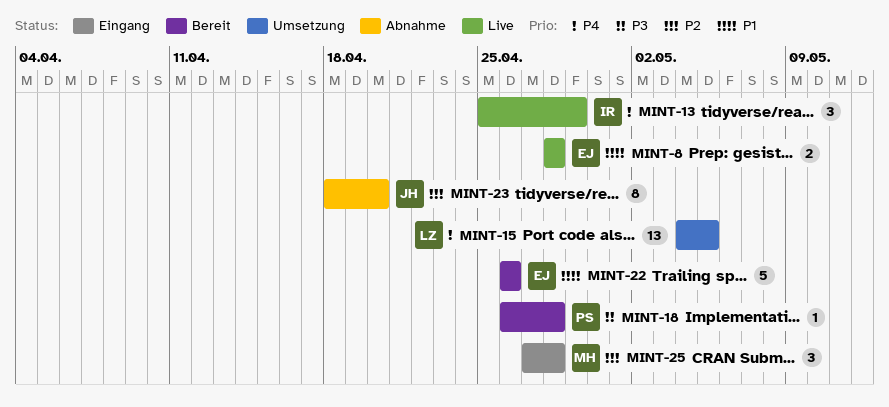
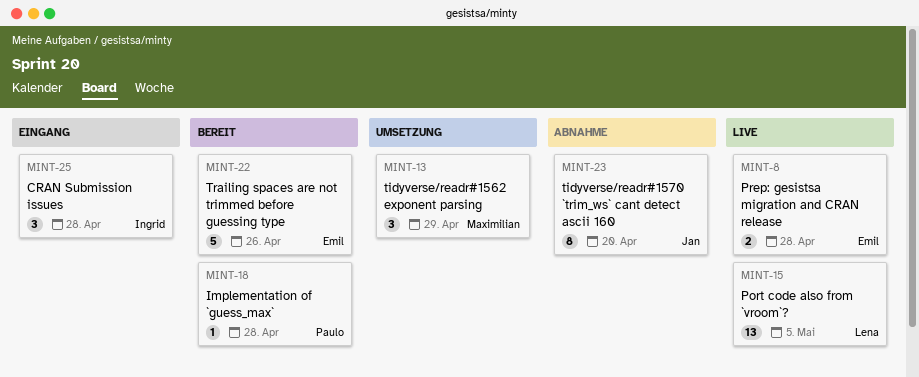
MINT-13, status: Live -> Umsetzung
MINT-13, owner: Ingrid -> Maximilian
MINT-15, status: Umsetzung -> Live
MINT-25, owner: Maximilian -> Ingrid

